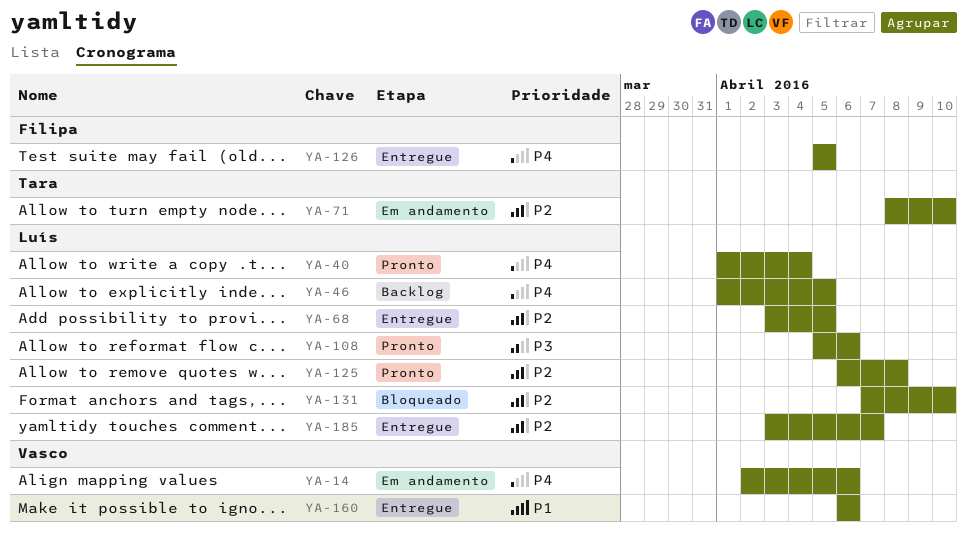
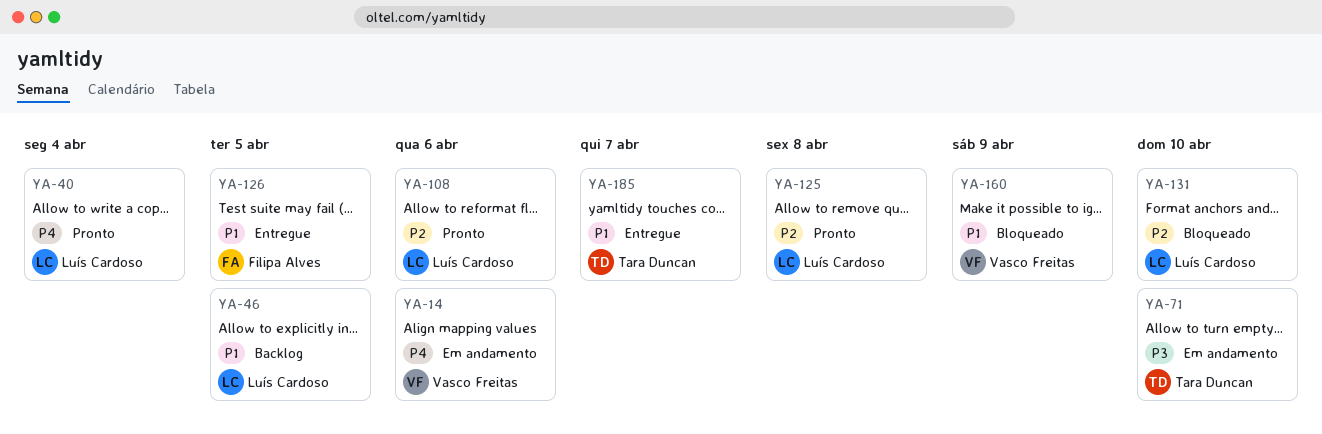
YA-46, priority: P4 -> P1
YA-68: present -> none
YA-71, priority: P2 -> P3
YA-108, priority: P3 -> P2
YA-126, priority: P4 -> P1
YA-160, status: Entregue -> Bloqueado
YA-160, due: Apr 6 -> Apr 9
YA-185, owner: Luís Cardoso -> Tara Duncan
YA-185, priority: P2 -> P1

